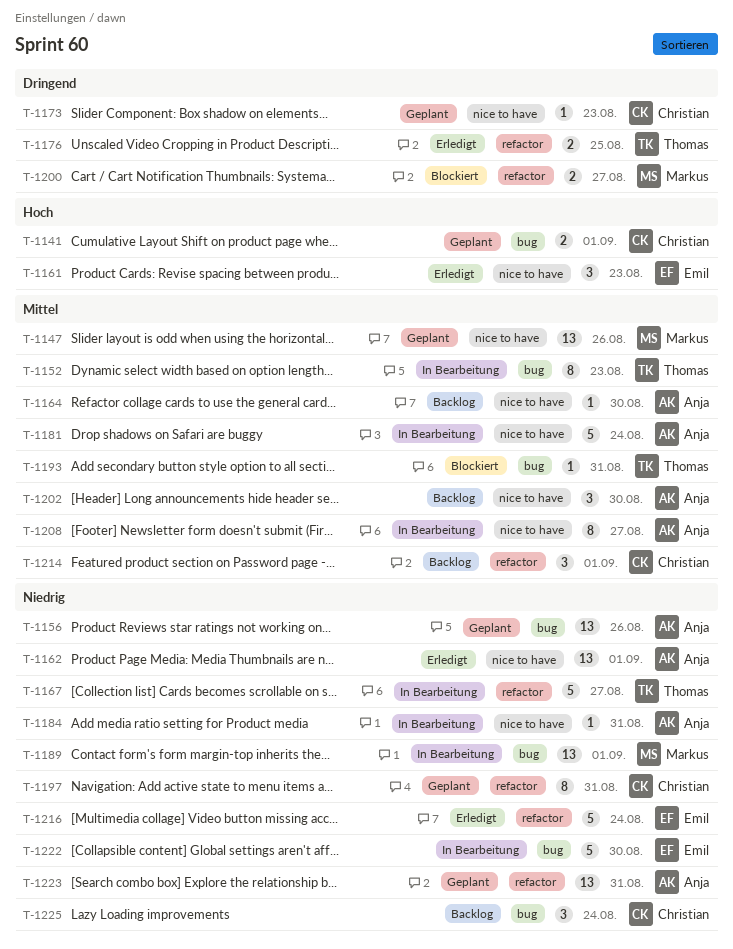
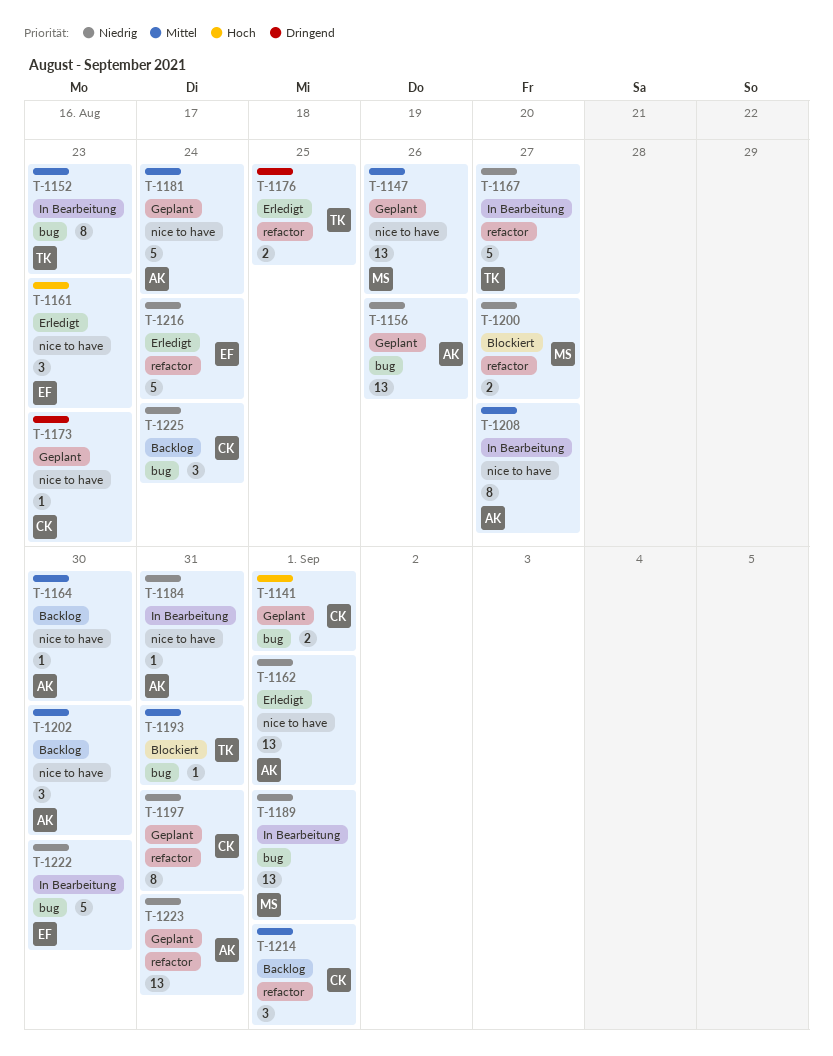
T-1181, status: In Bearbeitung -> Geplant
T-1200, priority: Dringend -> Niedrig

